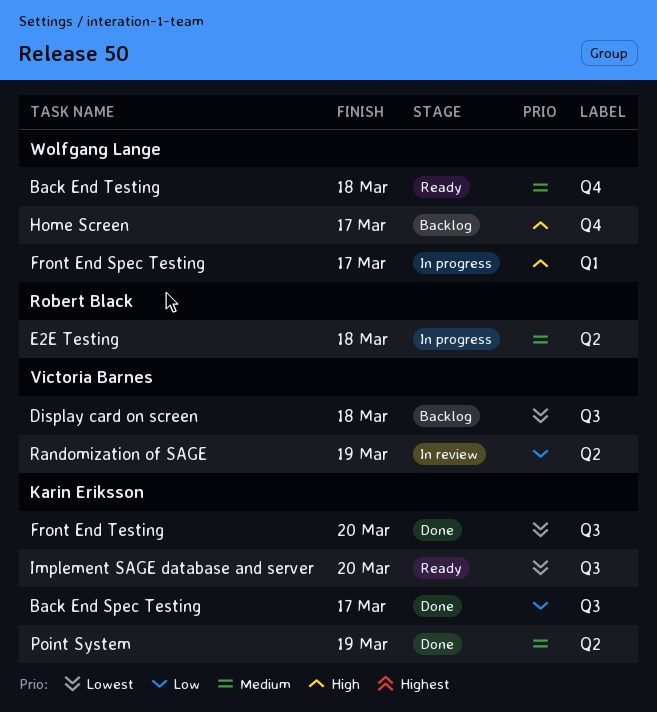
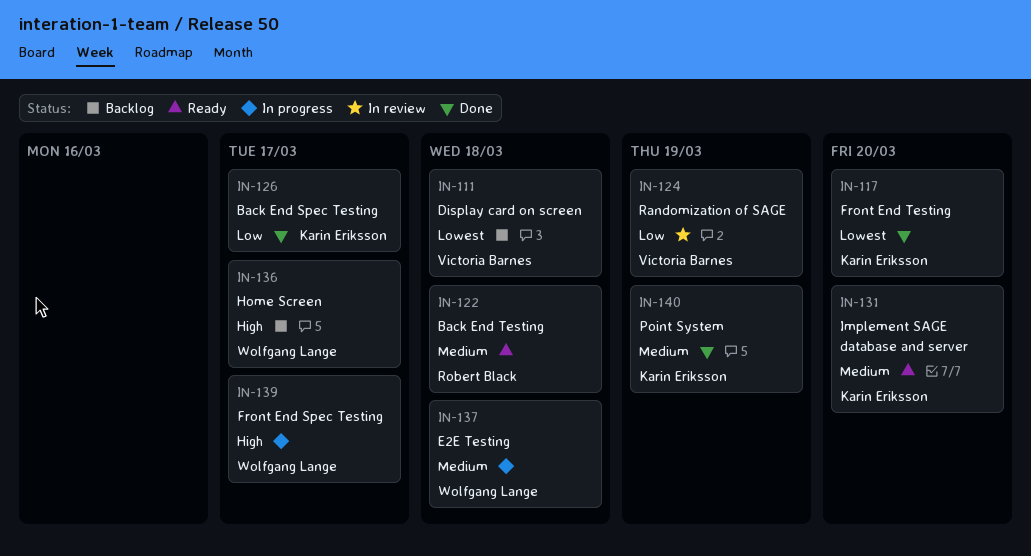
Back End Testing, owner: Wolfgang Lange -> Robert Black
E2E Testing, owner: Robert Black -> Wolfgang Lange
Implement SAGE database and server, priority: Lowest -> Medium

